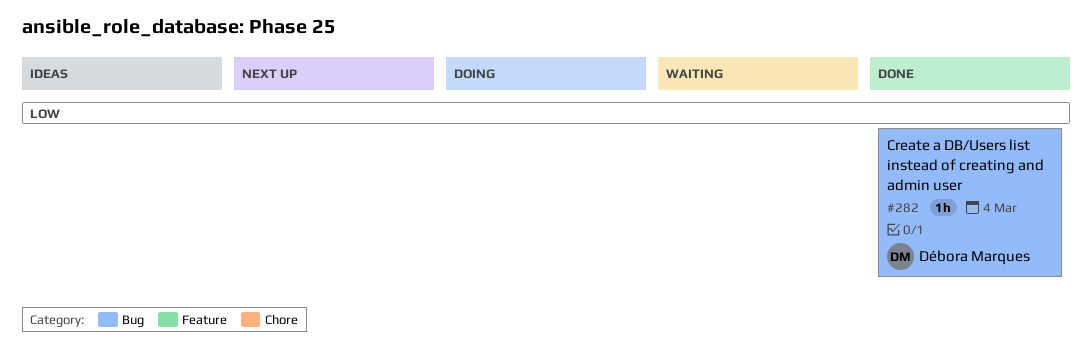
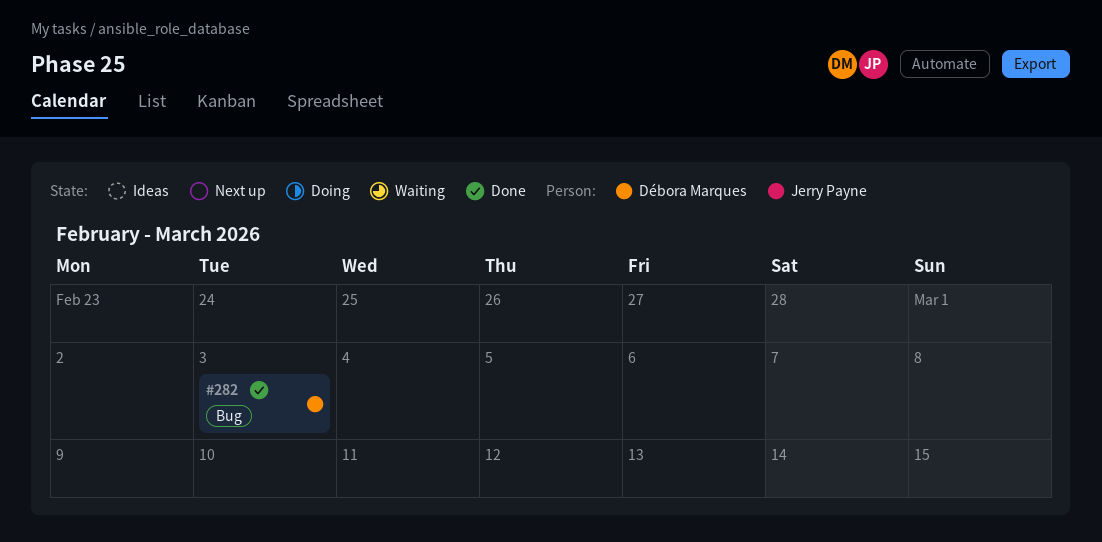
#282, due: Mar 4 -> Mar 3

